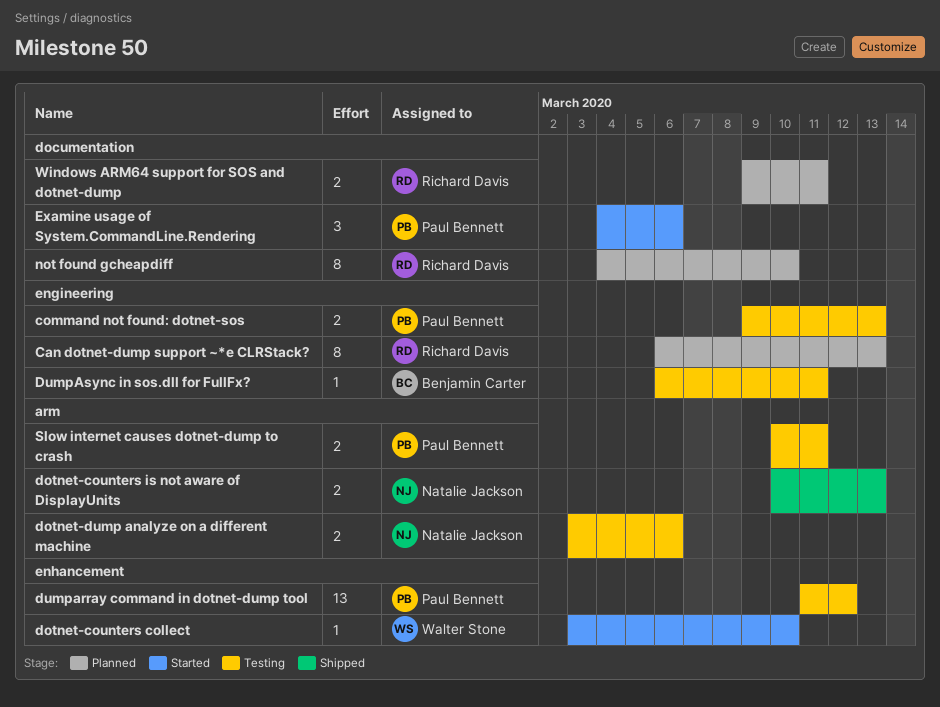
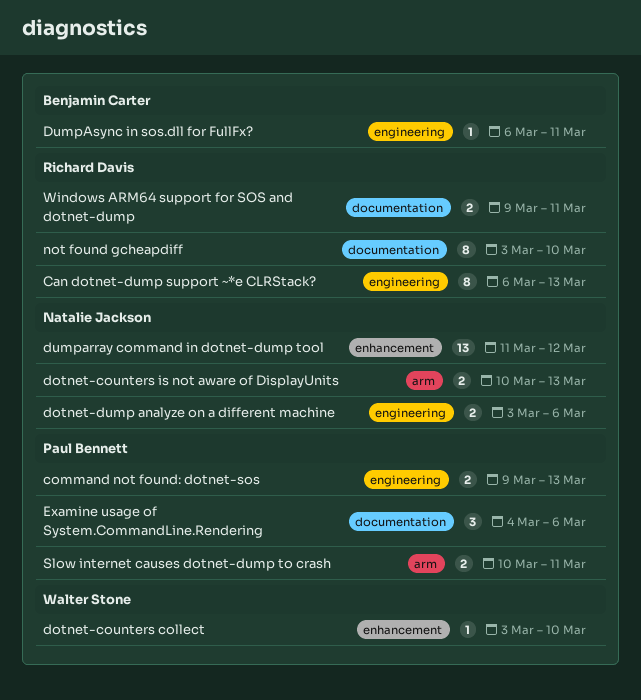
dotnet-dump analyze on a different machine, label: arm -> engineering
dumparray command in dotnet-dump tool, owner: Paul Bennett -> Natalie Jackson
not found gcheapdiff, start: Mar 4 -> Mar 3

